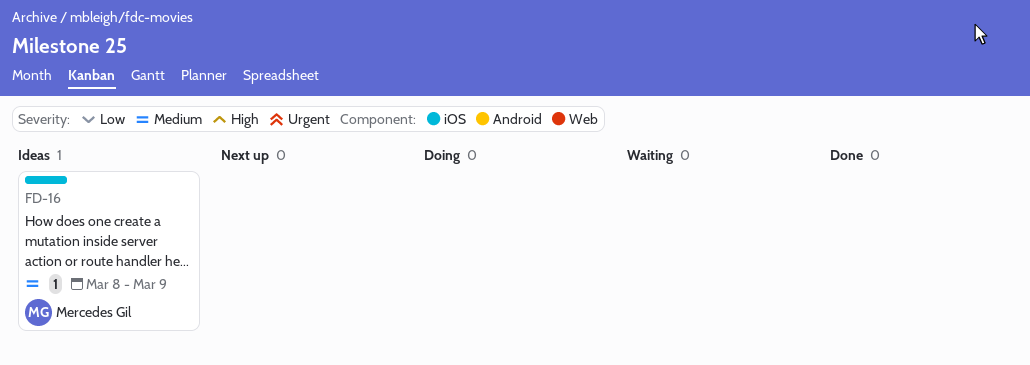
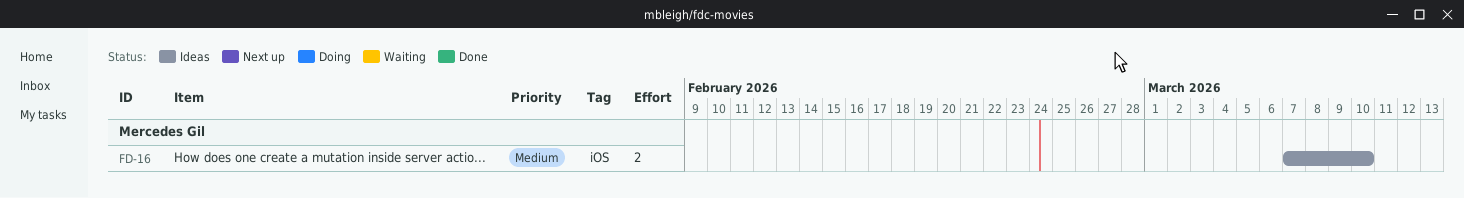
FD-16, estimate: 1 -> 2
FD-16, start: Mar 8 -> Mar 7
FD-16, due: Mar 9 -> Mar 10

